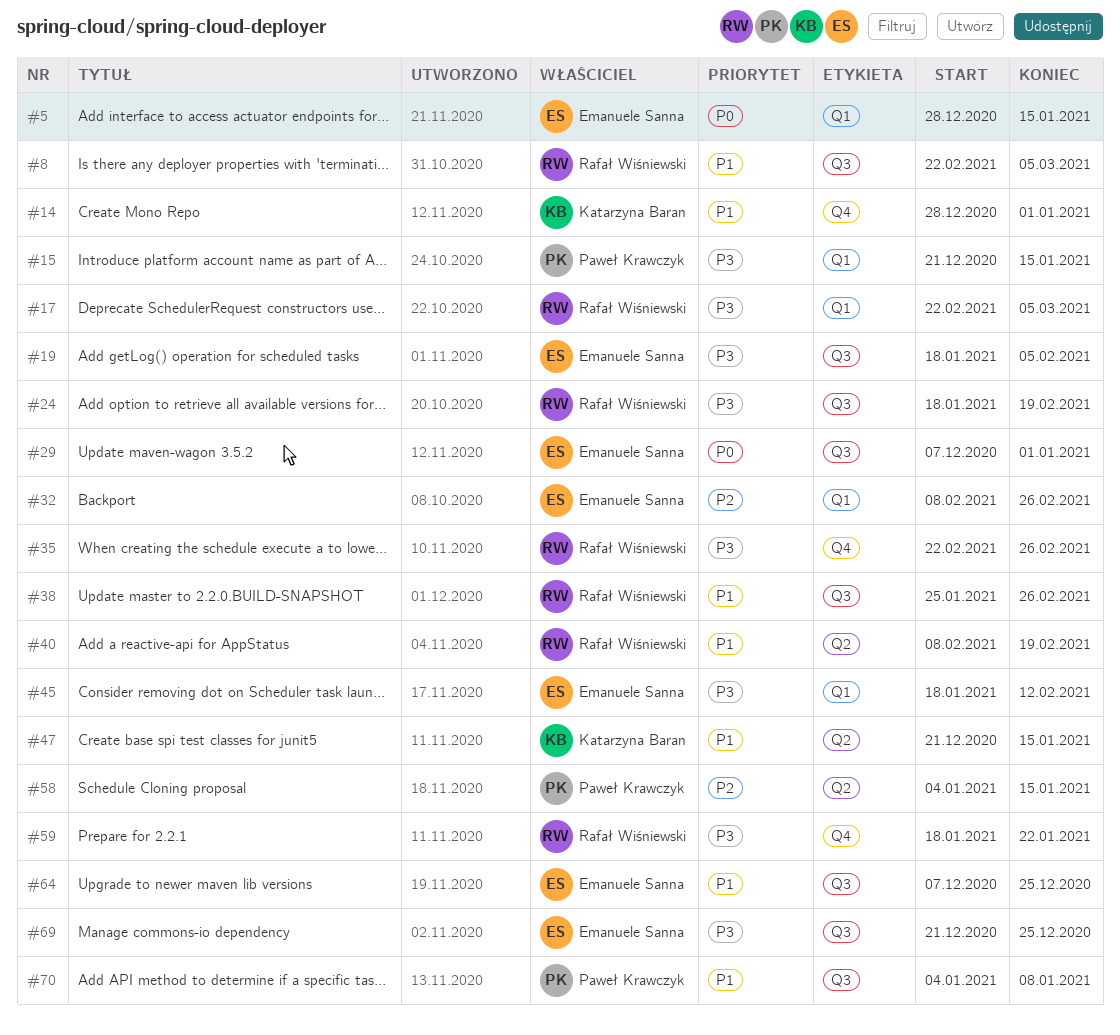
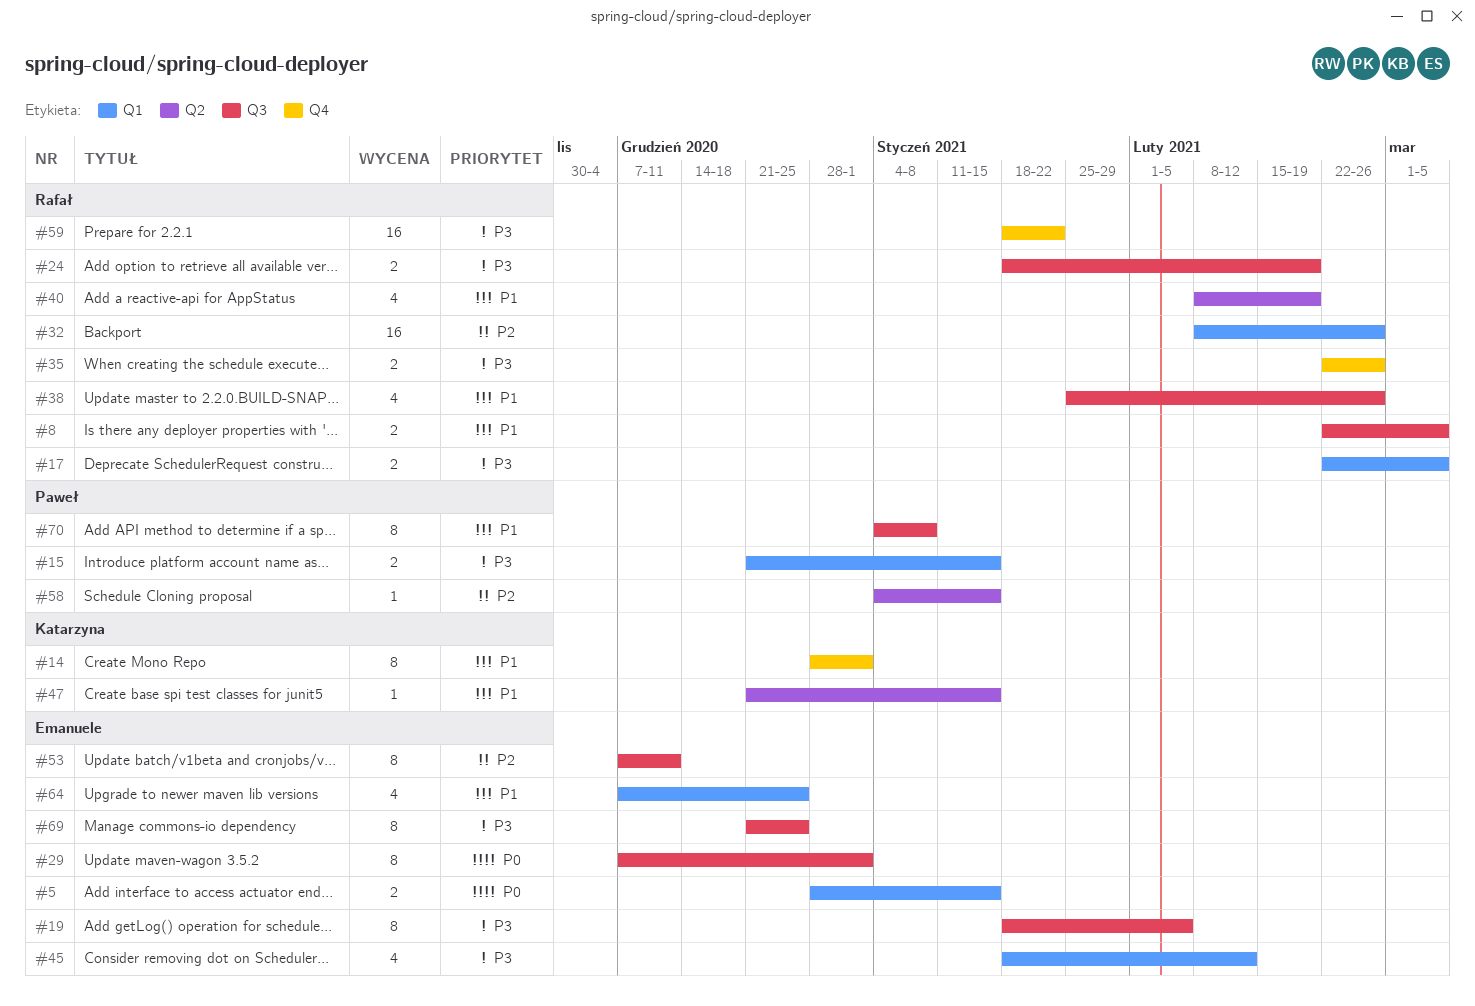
#32, owner: Emanuele Sanna -> Rafał Wiśniewski
#53: none -> present
#64, label: Q3 -> Q1

